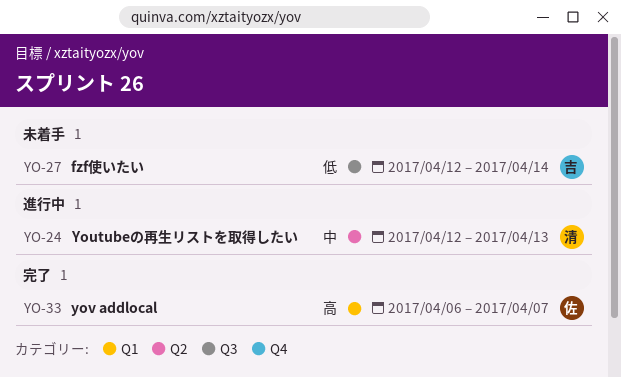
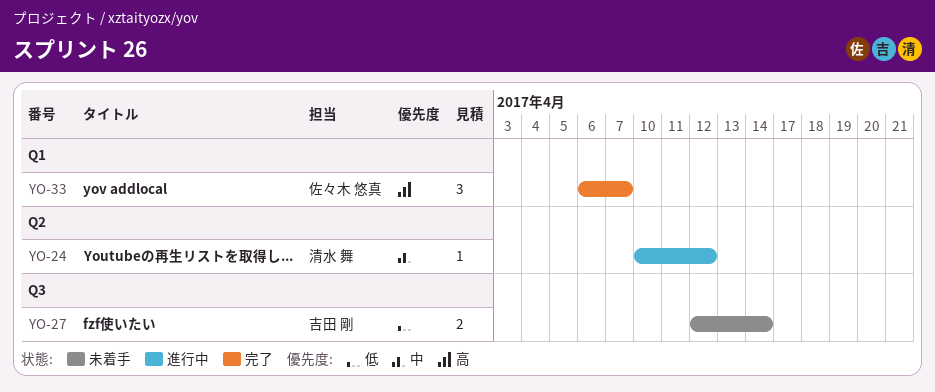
YO-24, start: Apr 12 -> Apr 10
YO-24, due: Apr 13 -> Apr 12

